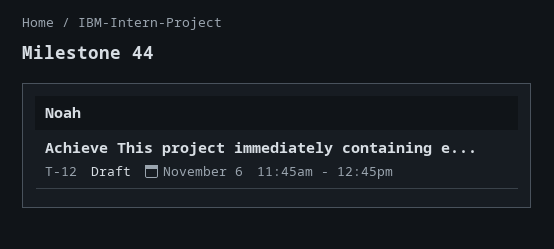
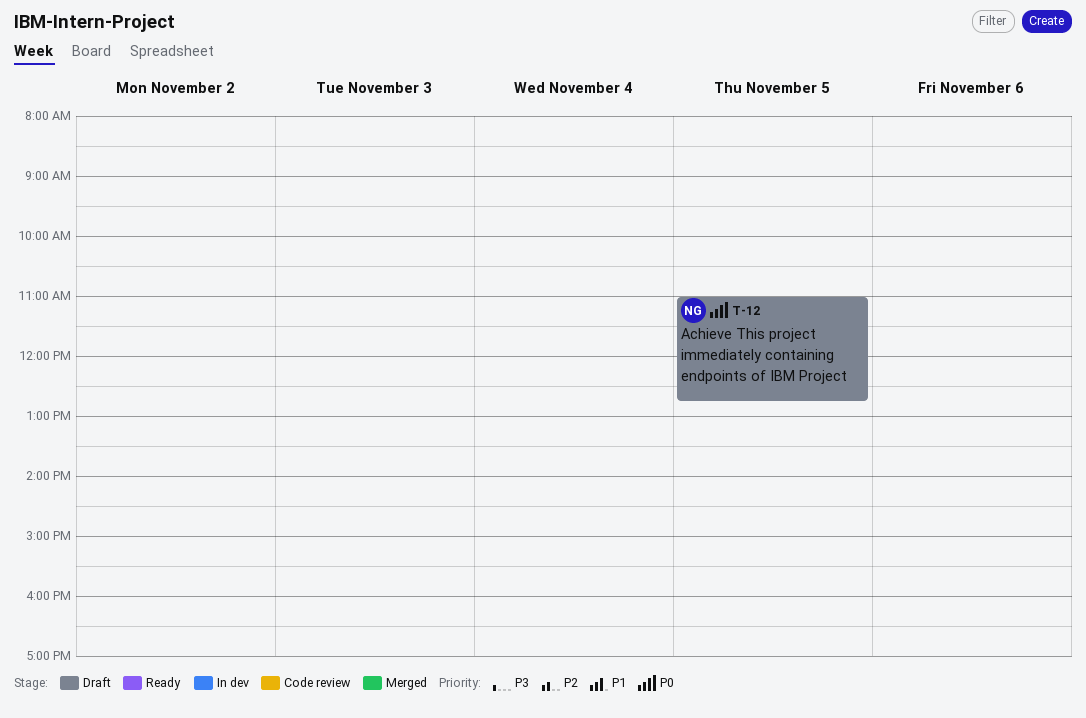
T-12, day: Nov 6 -> Nov 5
T-12, begins: 11:45 -> 11:00

